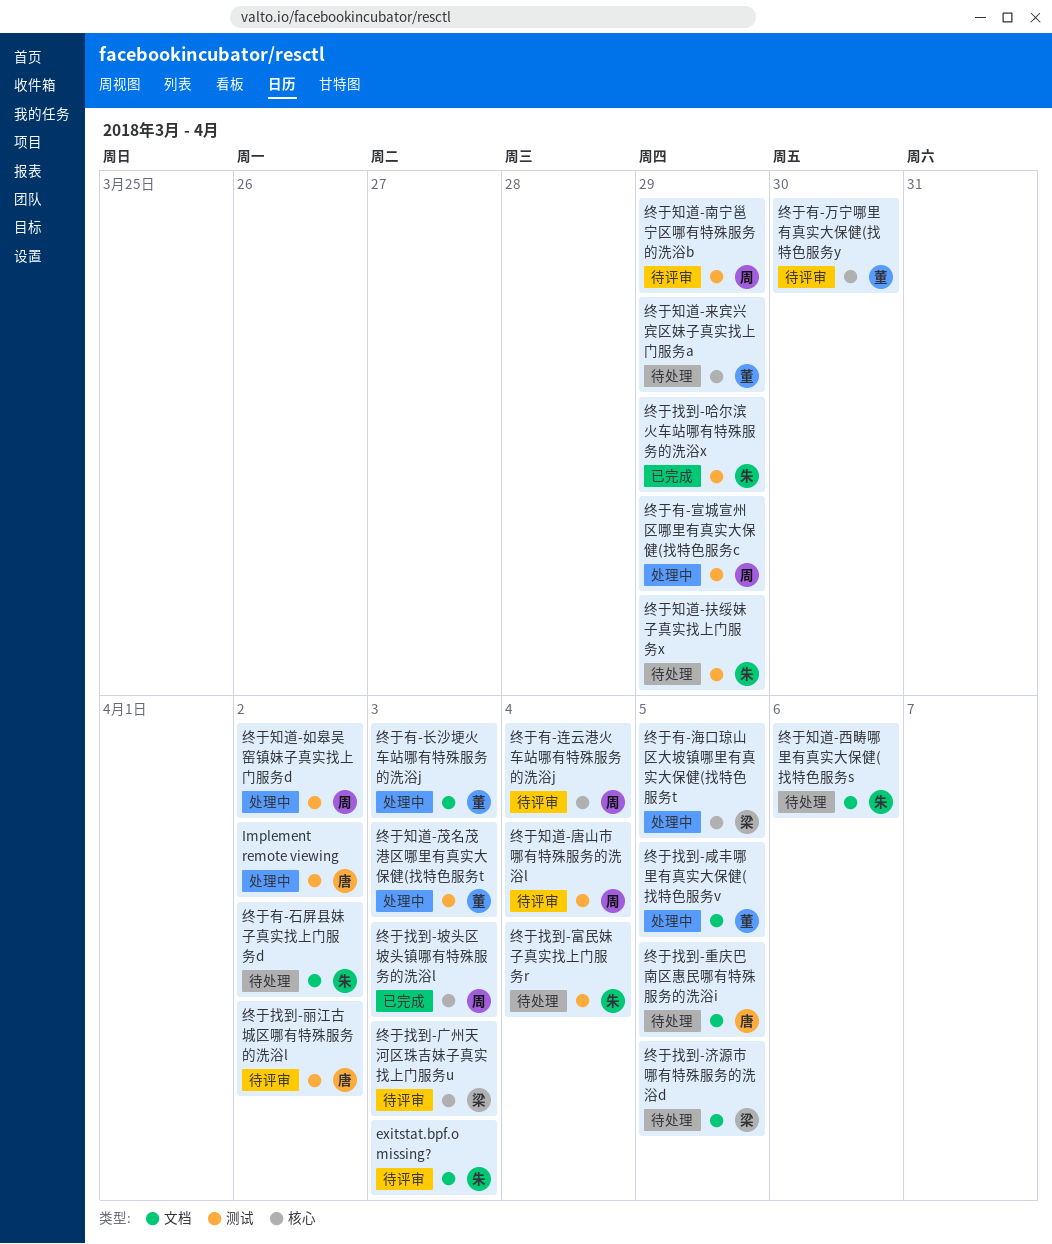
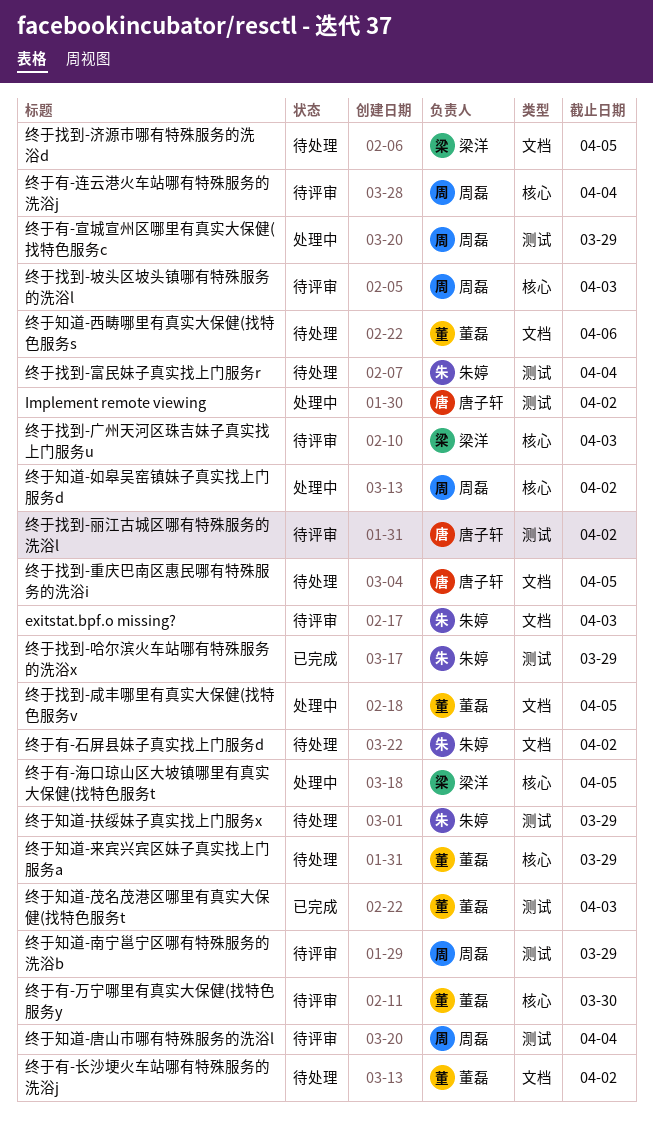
终于找到-坡头区坡头镇哪有特殊服务的洗浴l, status: 已完成 -> 待评审
终于有-长沙埂火车站哪有特殊服务的洗浴j, status: 处理中 -> 待处理
终于有-长沙埂火车站哪有特殊服务的洗浴j, due: Apr 3 -> Apr 2
终于知道-如皋吴窑镇妹子真实找上门服务d, label: 测试 -> 核心
终于知道-茂名茂港区哪里有真实大保健(找特色服务t, status: 处理中 -> 已完成
终于知道-西畴哪里有真实大保健(找特色服务s, owner: 朱婷 -> 董磊

